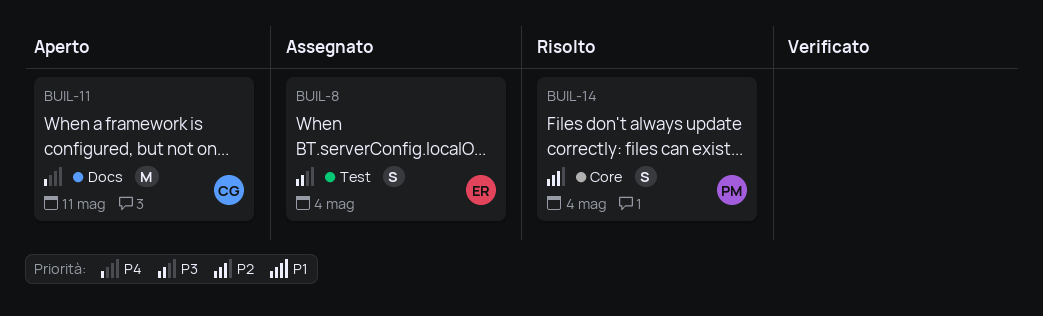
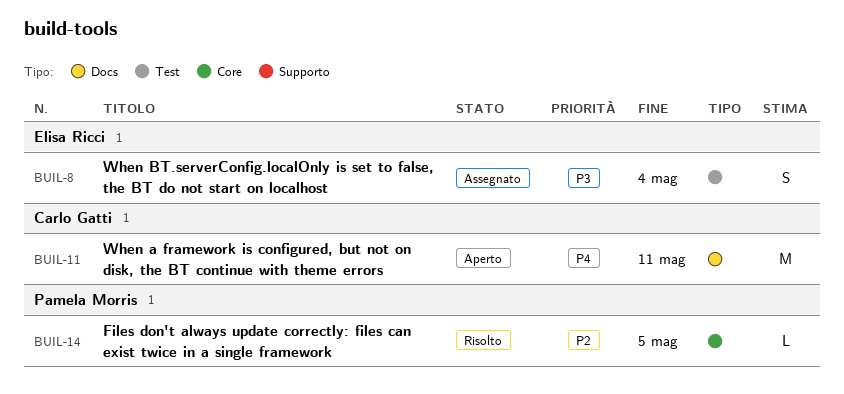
BUIL-14, estimate: S -> L
BUIL-14, due: May 4 -> May 5

